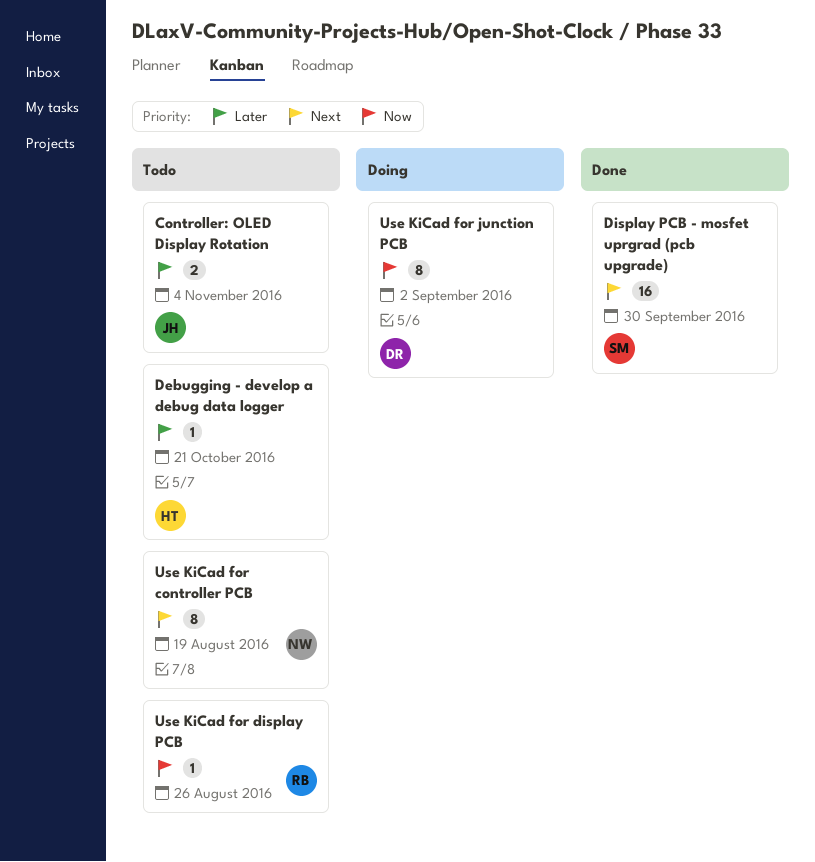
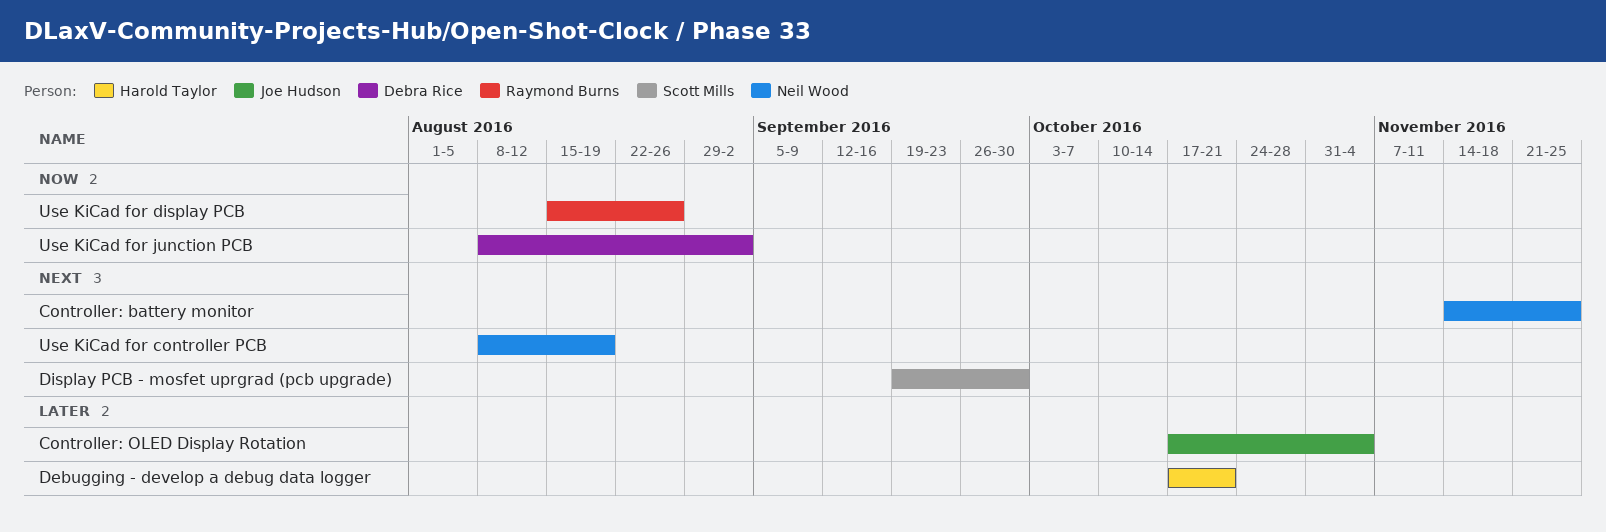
Controller: battery monitor: none -> present

